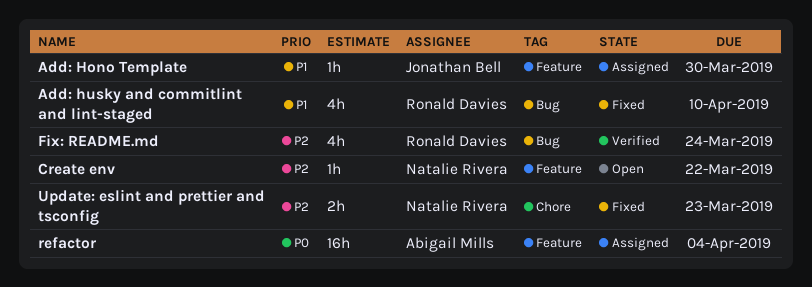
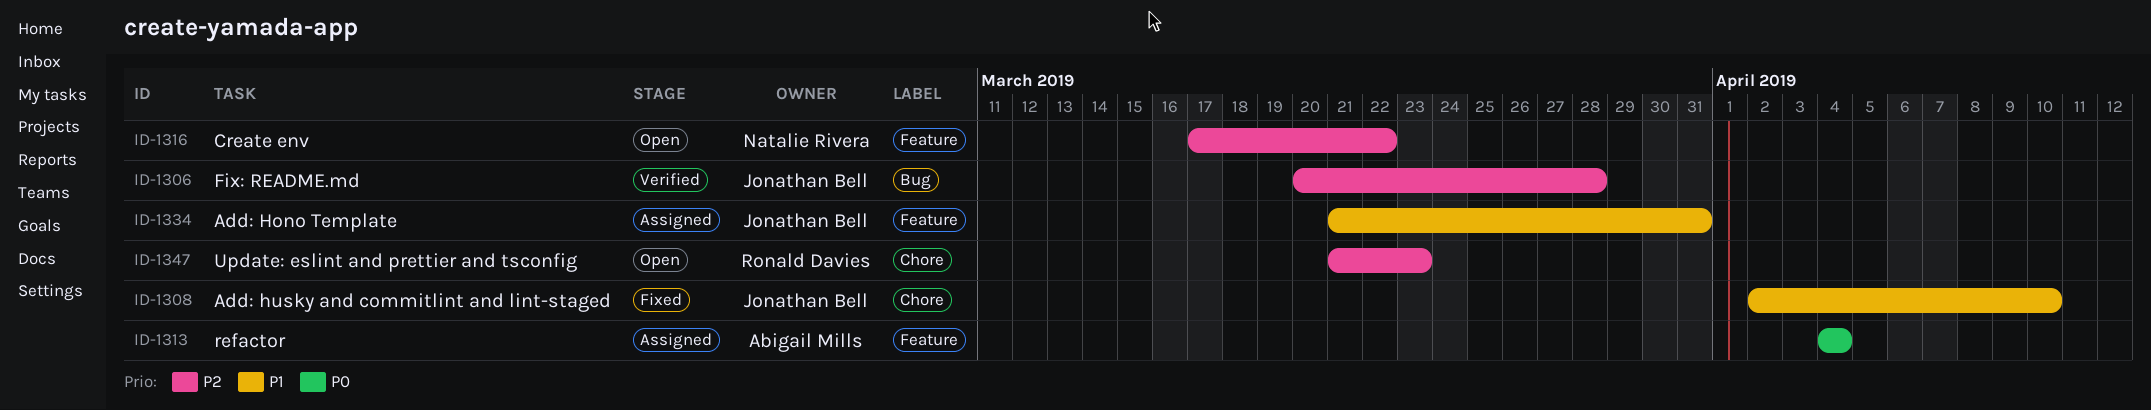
Add: Hono Template, due: Mar 30 -> Mar 31
Add: husky and commitlint and lint-staged, owner: Ronald Davies -> Jonathan Bell
Add: husky and commitlint and lint-staged, label: Bug -> Chore
Fix: README.md, owner: Ronald Davies -> Jonathan Bell
Fix: README.md, due: Mar 24 -> Mar 28
Update: eslint and prettier and tsconfig, status: Fixed -> Open
Update: eslint and prettier and tsconfig, owner: Natalie Rivera -> Ronald Davies

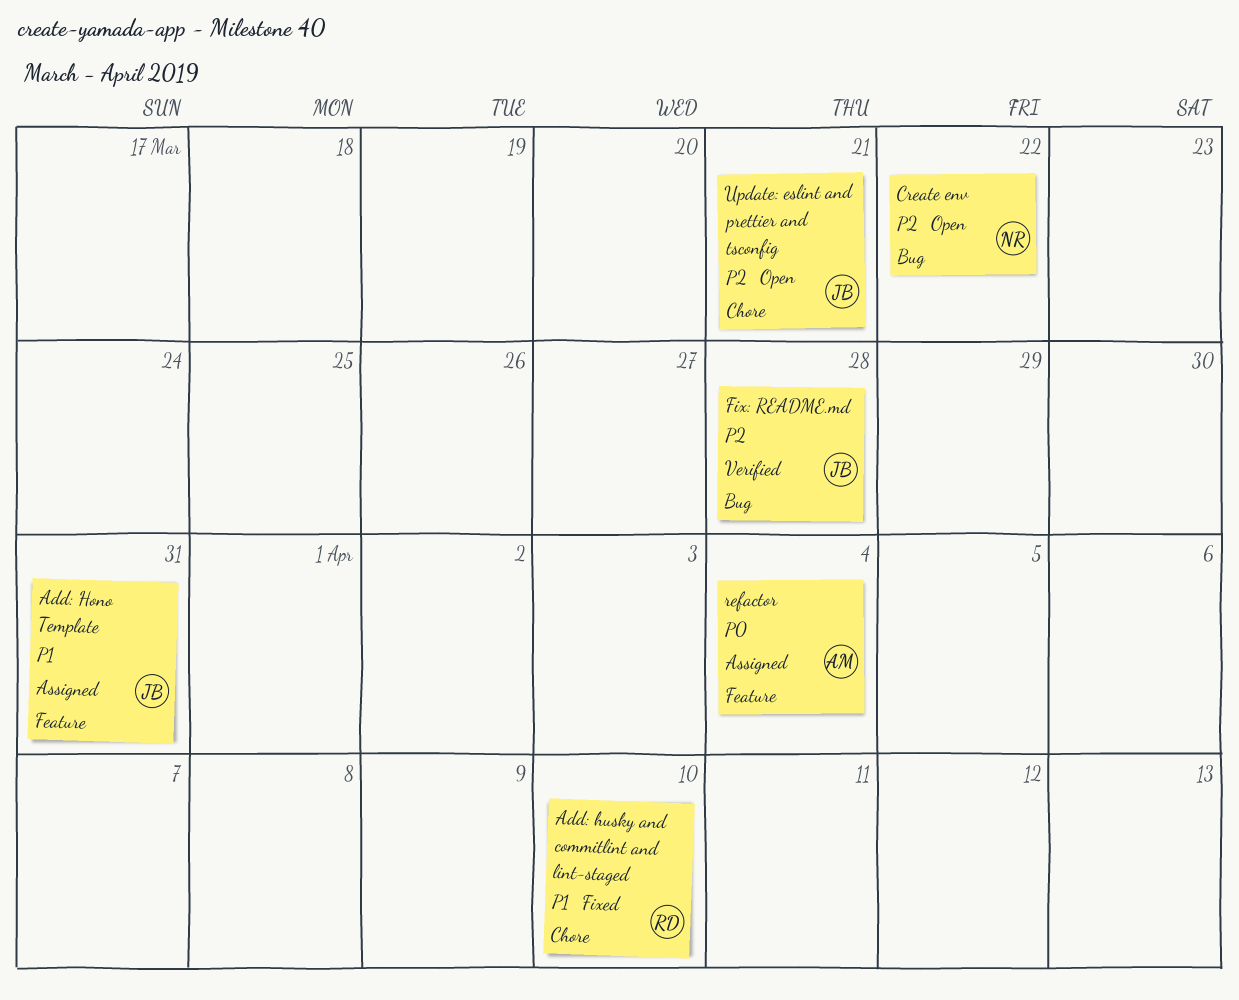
Add: husky and commitlint and lint-staged, owner: Jonathan Bell -> Ronald Davies
Create env, label: Feature -> Bug
Update: eslint and prettier and tsconfig, owner: Ronald Davies -> Jonathan Bell
Update: eslint and prettier and tsconfig, due: Mar 23 -> Mar 21

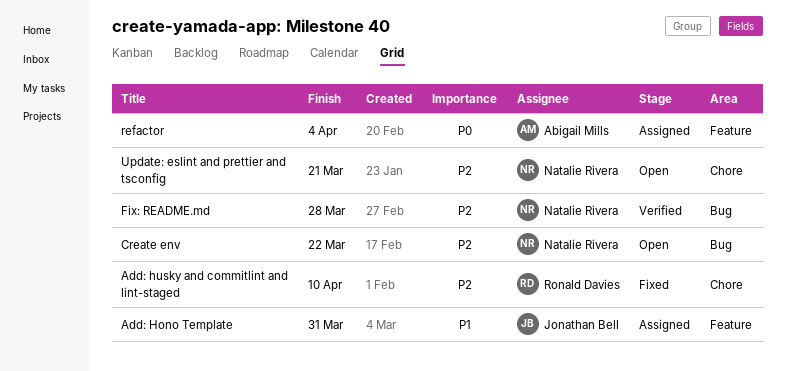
Add: husky and commitlint and lint-staged, priority: P1 -> P2
Fix: README.md, owner: Jonathan Bell -> Natalie Rivera
Update: eslint and prettier and tsconfig, owner: Jonathan Bell -> Natalie Rivera

